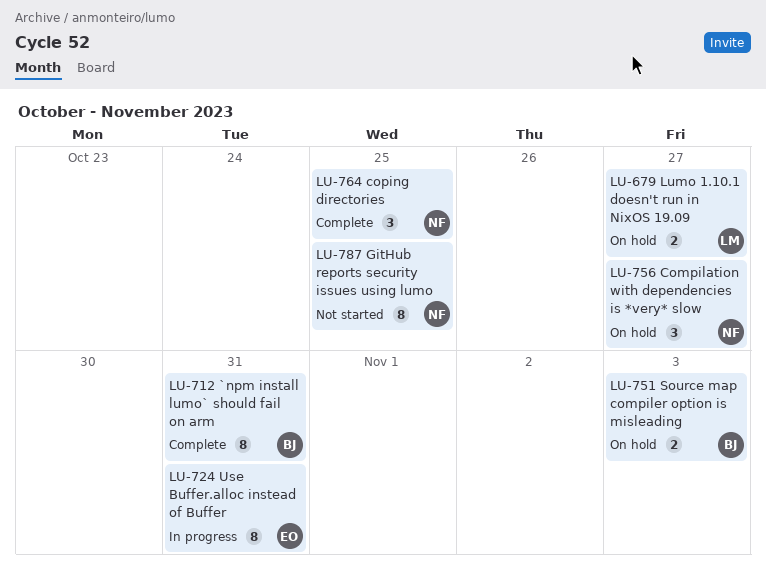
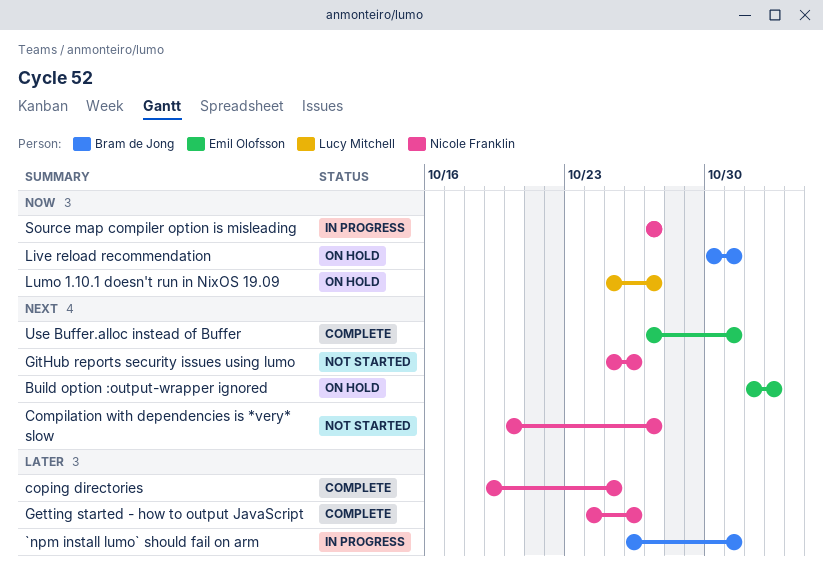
`npm install lumo` should fail on arm, status: Complete -> In progress
Build option :output-wrapper ignored: none -> present
Compilation with dependencies is *very* slow, status: On hold -> Not started
Getting started - how to output JavaScript: none -> present
GitHub reports security issues using lumo, due: Oct 25 -> Oct 26
Live reload recommendation: none -> present
Source map compiler option is misleading, status: On hold -> In progress
Source map compiler option is misleading, owner: Bram de Jong -> Nicole Franklin
Source map compiler option is misleading, due: Nov 3 -> Oct 27
Use Buffer.alloc instead of Buffer, status: In progress -> Complete

